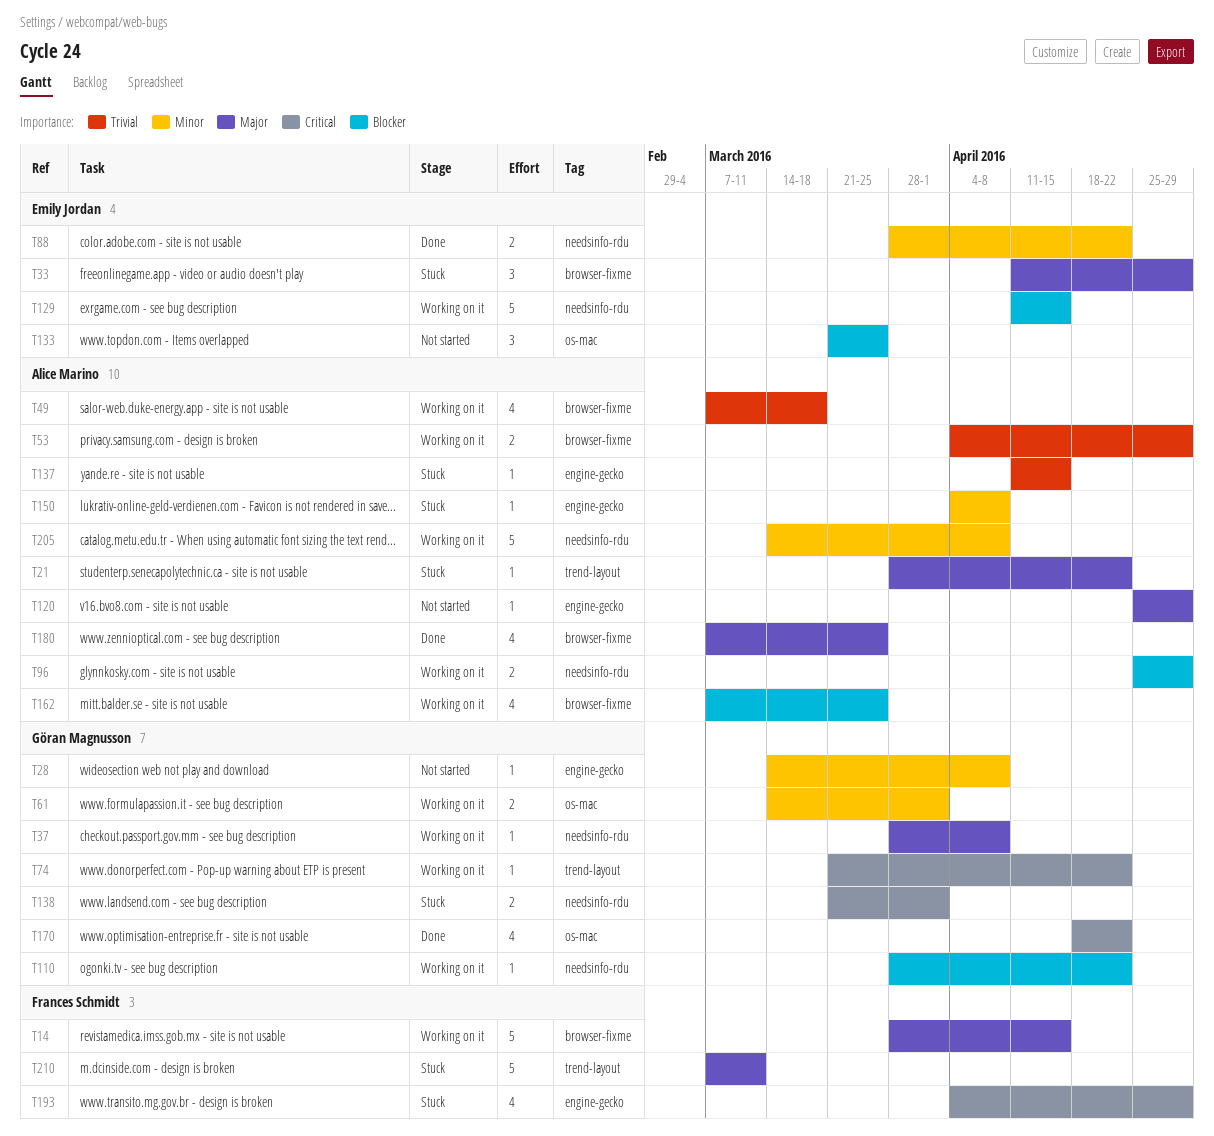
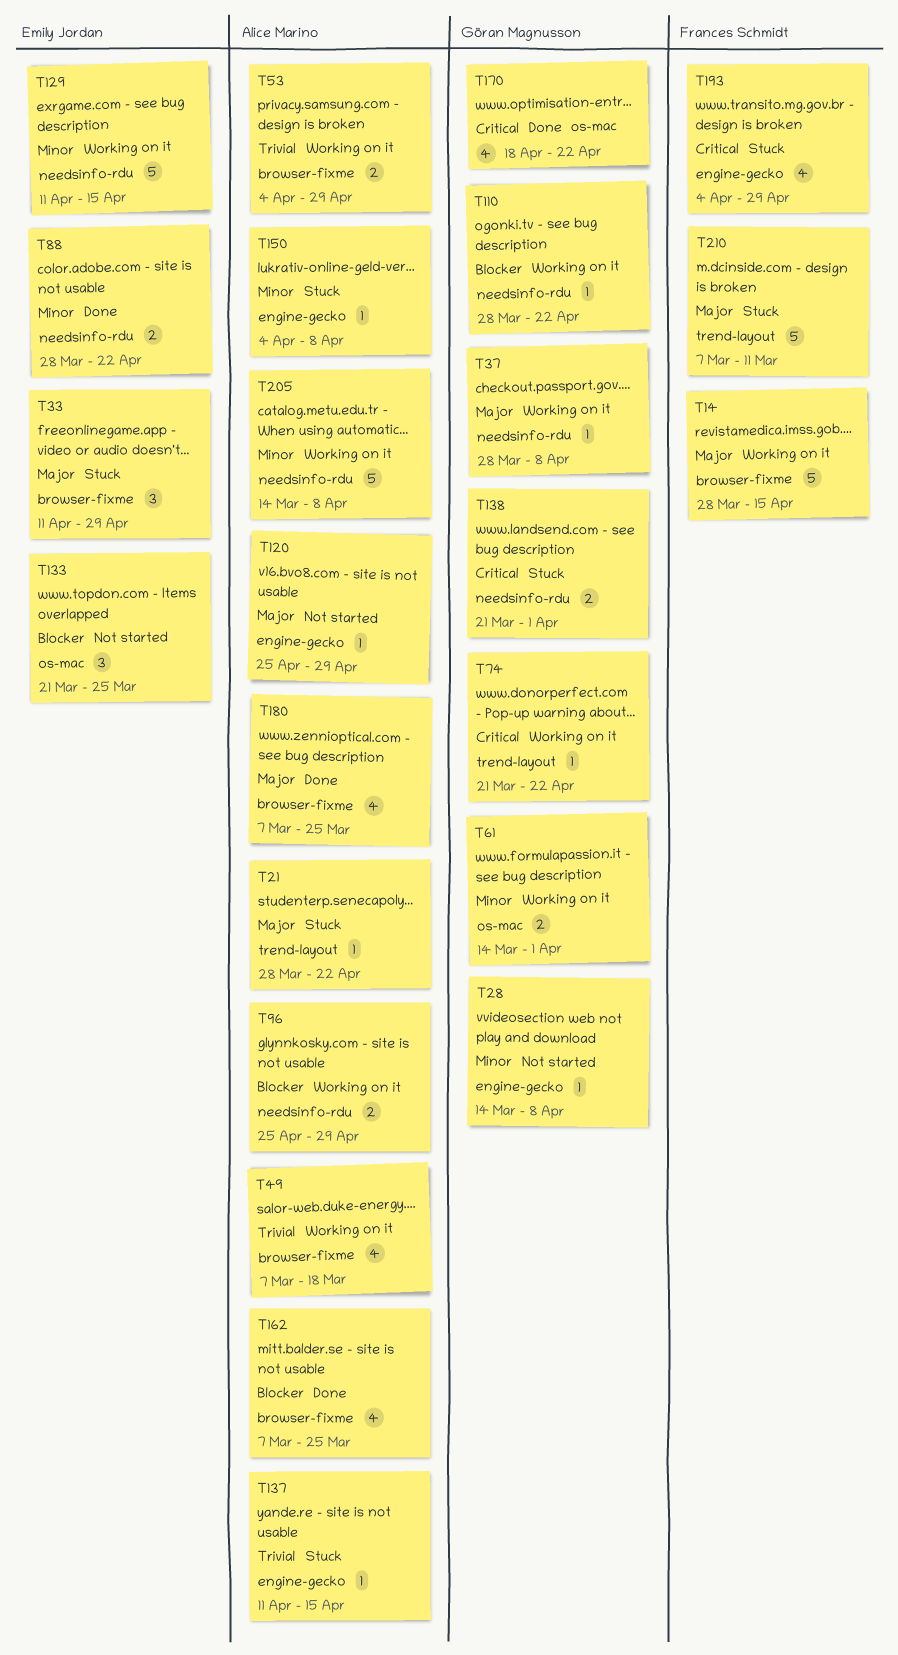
T129, priority: Blocker -> Minor
T162, status: Working on it -> Done

